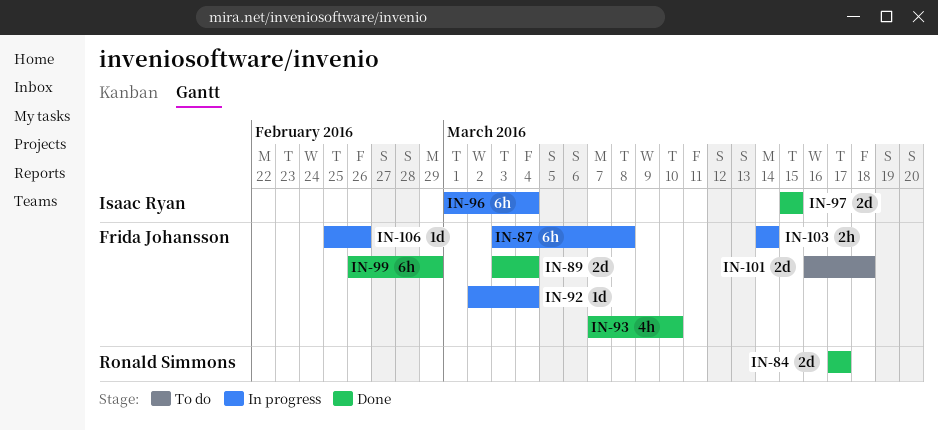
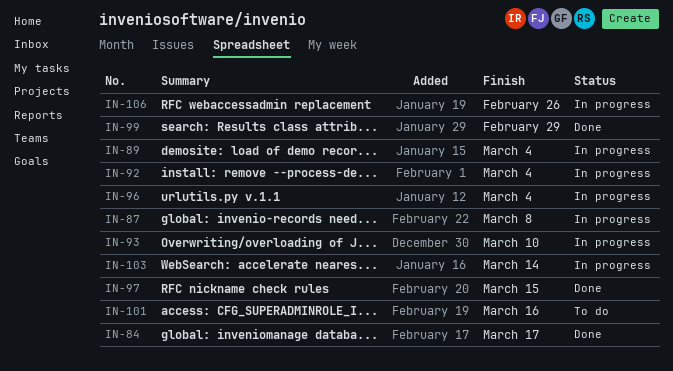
IN-89, status: Done -> In progress
IN-93, status: Done -> In progress
IN-101, due: Mar 18 -> Mar 16

